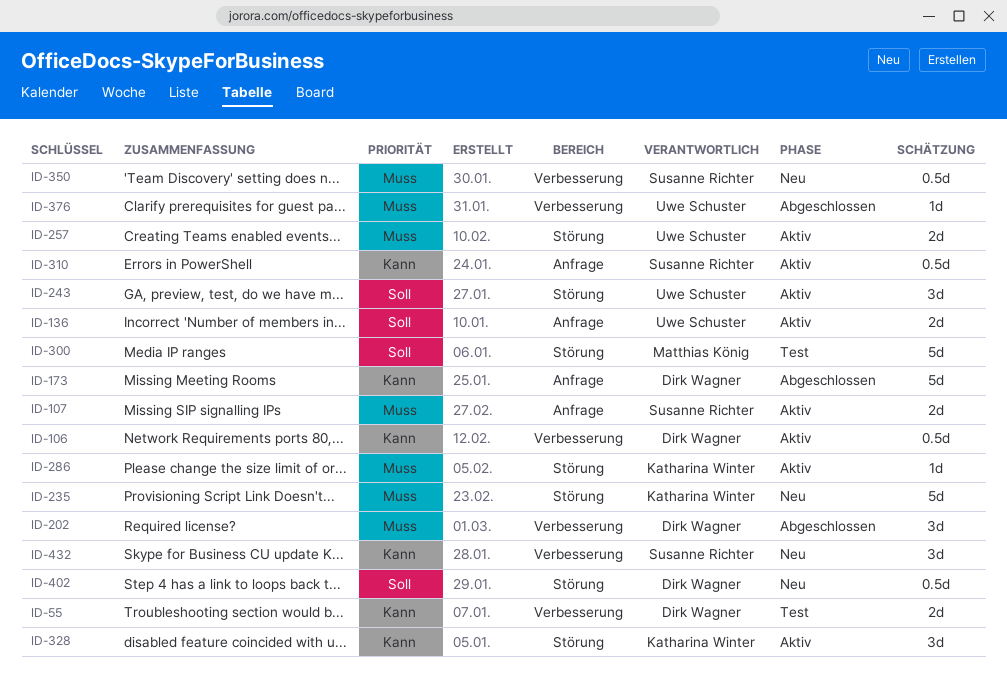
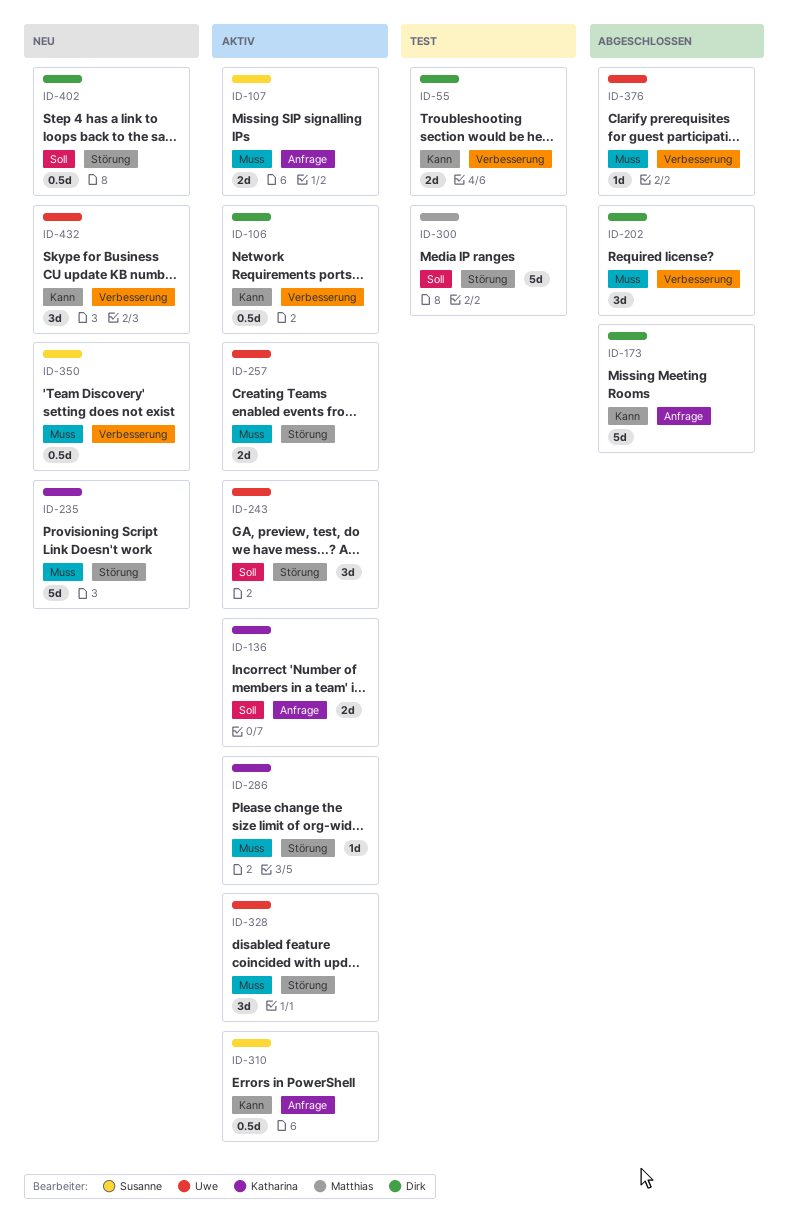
ID-136, owner: Uwe Schuster -> Katharina Winter
ID-328, owner: Katharina Winter -> Uwe Schuster
ID-328, priority: Kann -> Muss
ID-432, owner: Susanne Richter -> Uwe Schuster

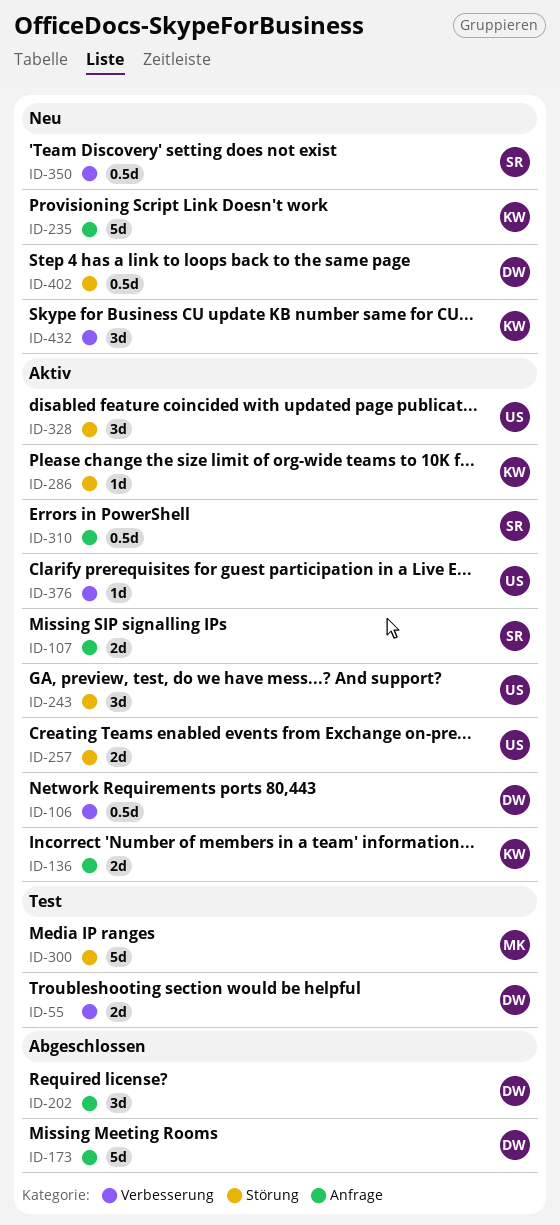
ID-202, label: Verbesserung -> Anfrage
ID-235, label: Störung -> Anfrage
ID-376, status: Abgeschlossen -> Aktiv
ID-432, owner: Uwe -> Katharina

